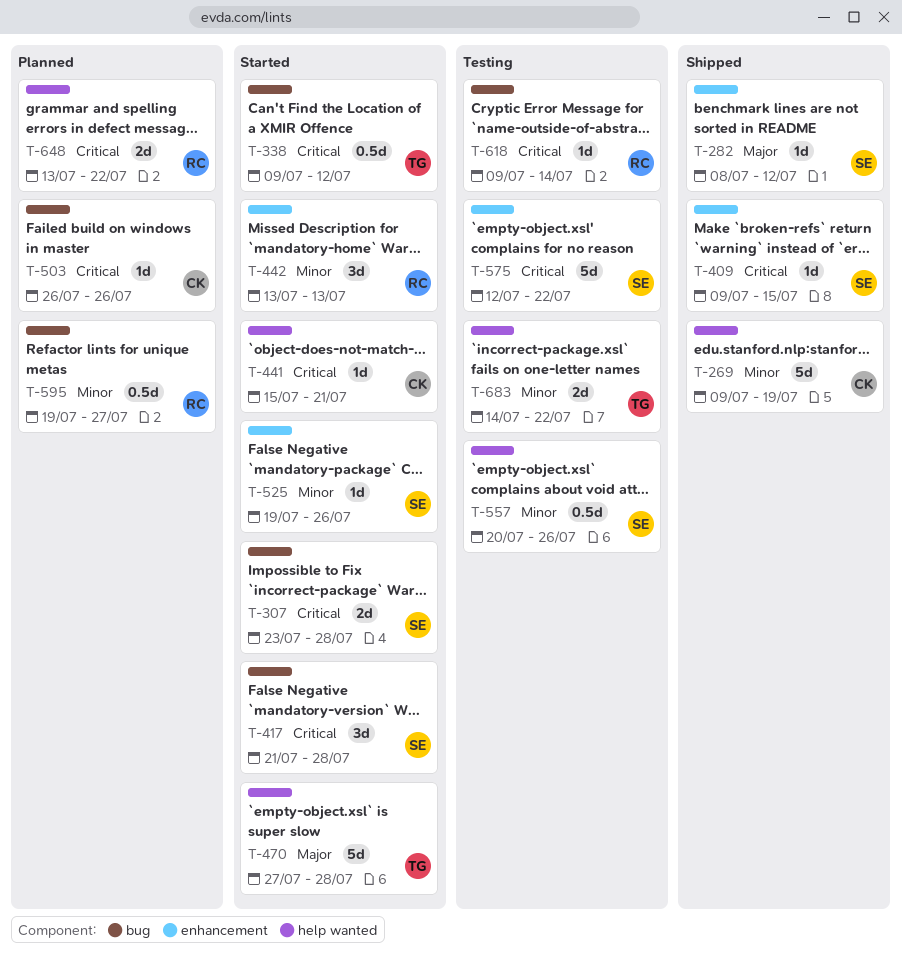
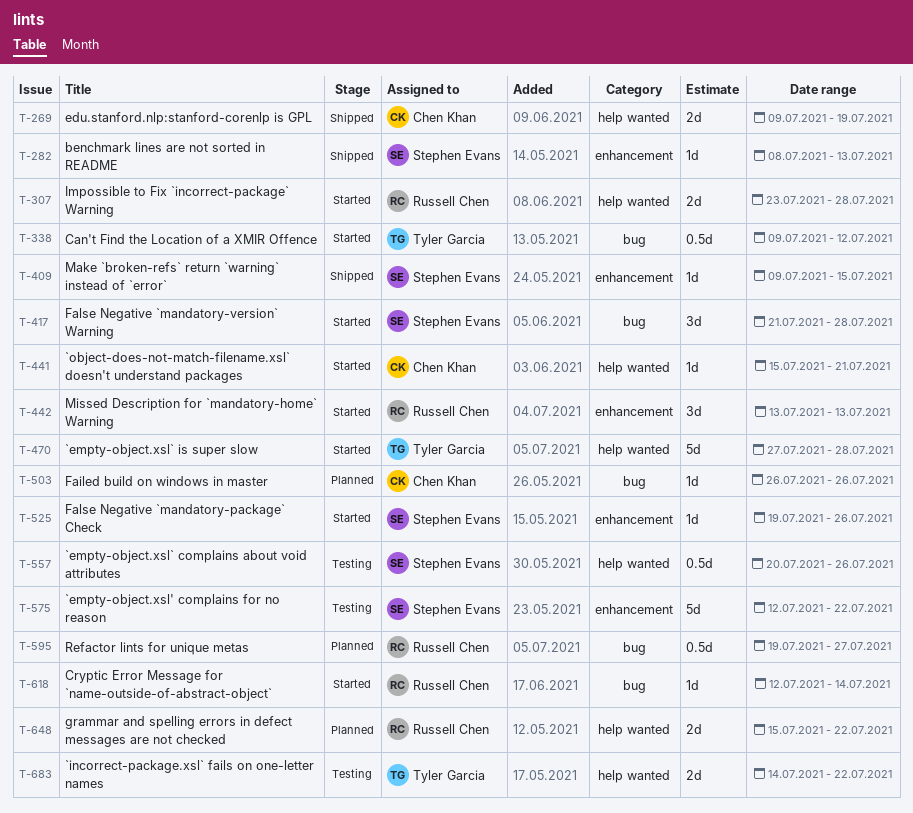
T-269, estimate: 5d -> 2d
T-282, due: Jul 12 -> Jul 13
T-307, owner: Stephen Evans -> Russell Chen
T-307, label: bug -> help wanted
T-618, status: Testing -> Started
T-618, start: Jul 9 -> Jul 12
T-648, start: Jul 13 -> Jul 15

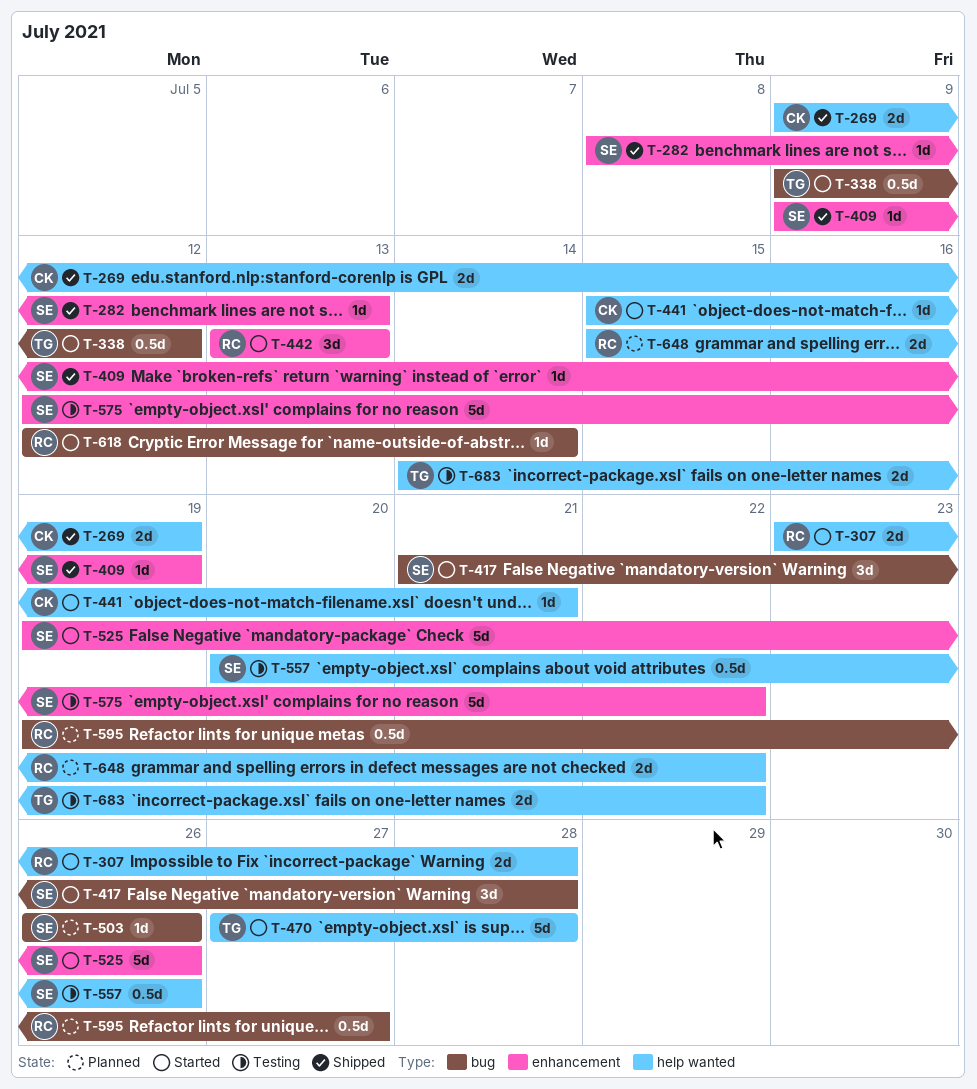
T-409, due: Jul 15 -> Jul 19
T-503, owner: Chen Khan -> Stephen Evans
T-525, estimate: 1d -> 5d

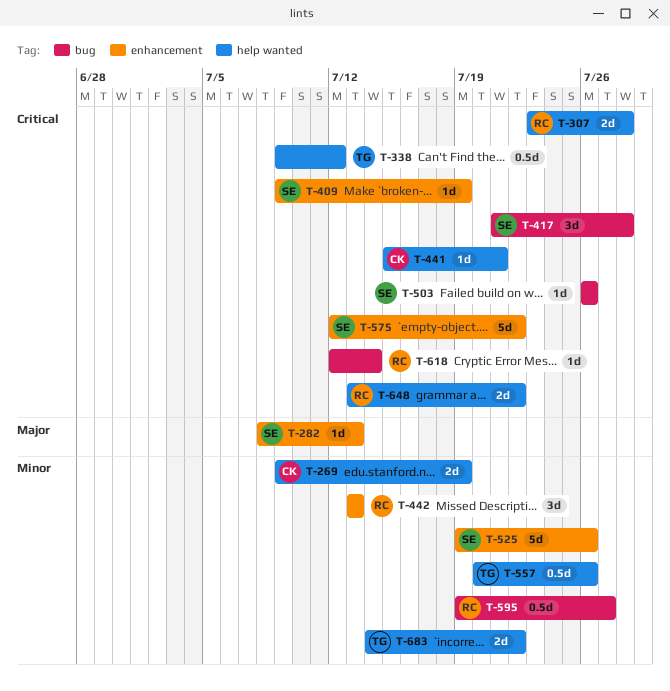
T-338, label: bug -> help wanted
T-470: present -> none
T-557, owner: SE -> TG
T-648, start: Jul 15 -> Jul 13

